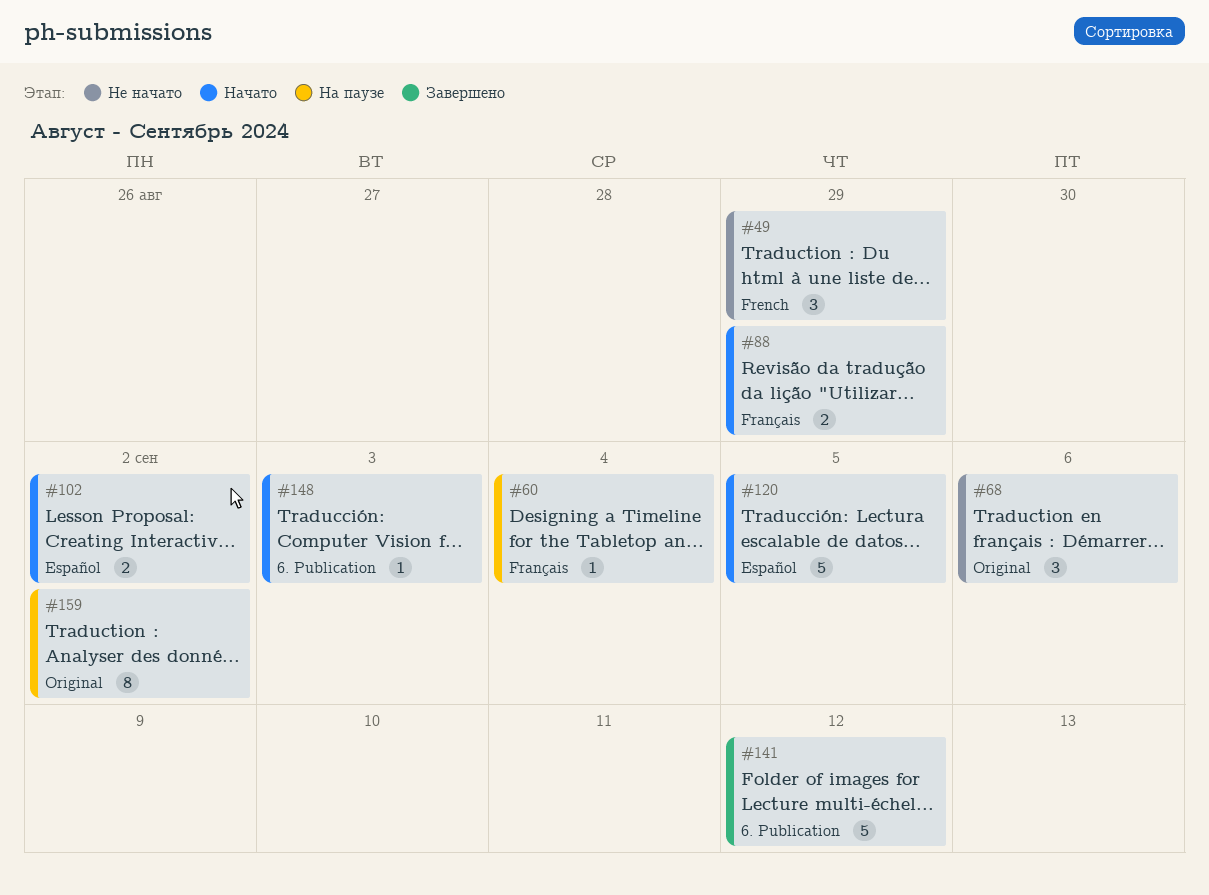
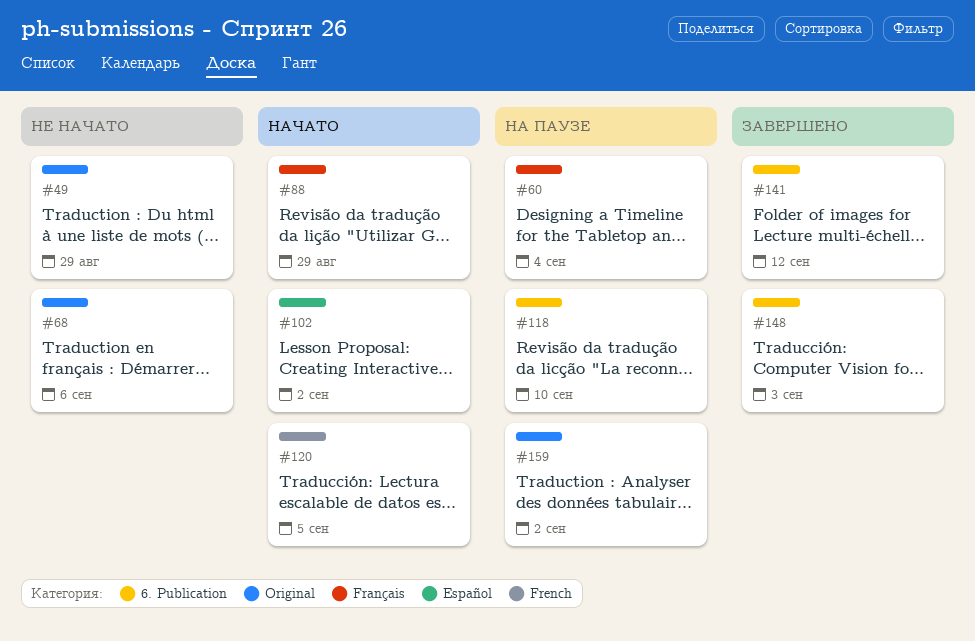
#49, label: French -> Original
#118: none -> present
#120, label: Español -> French
#148, status: Начато -> Завершено

